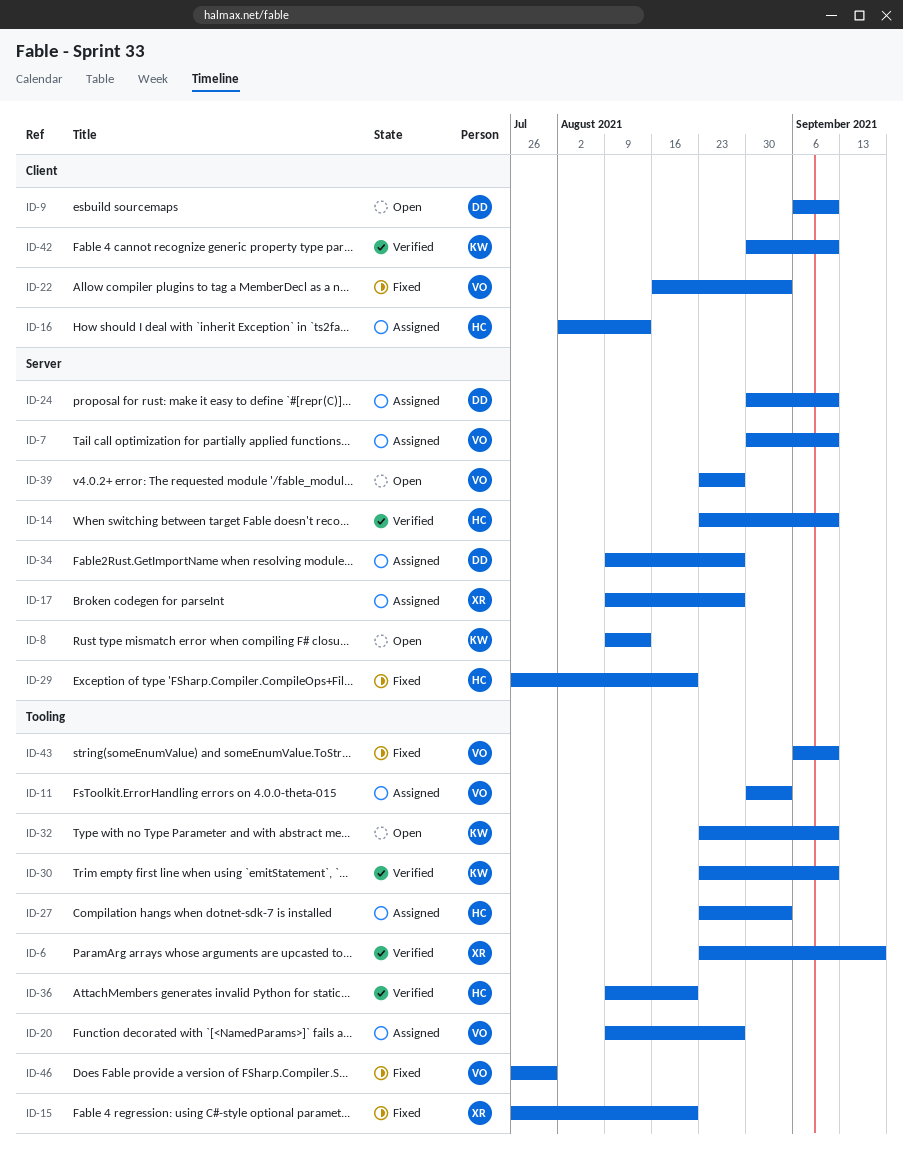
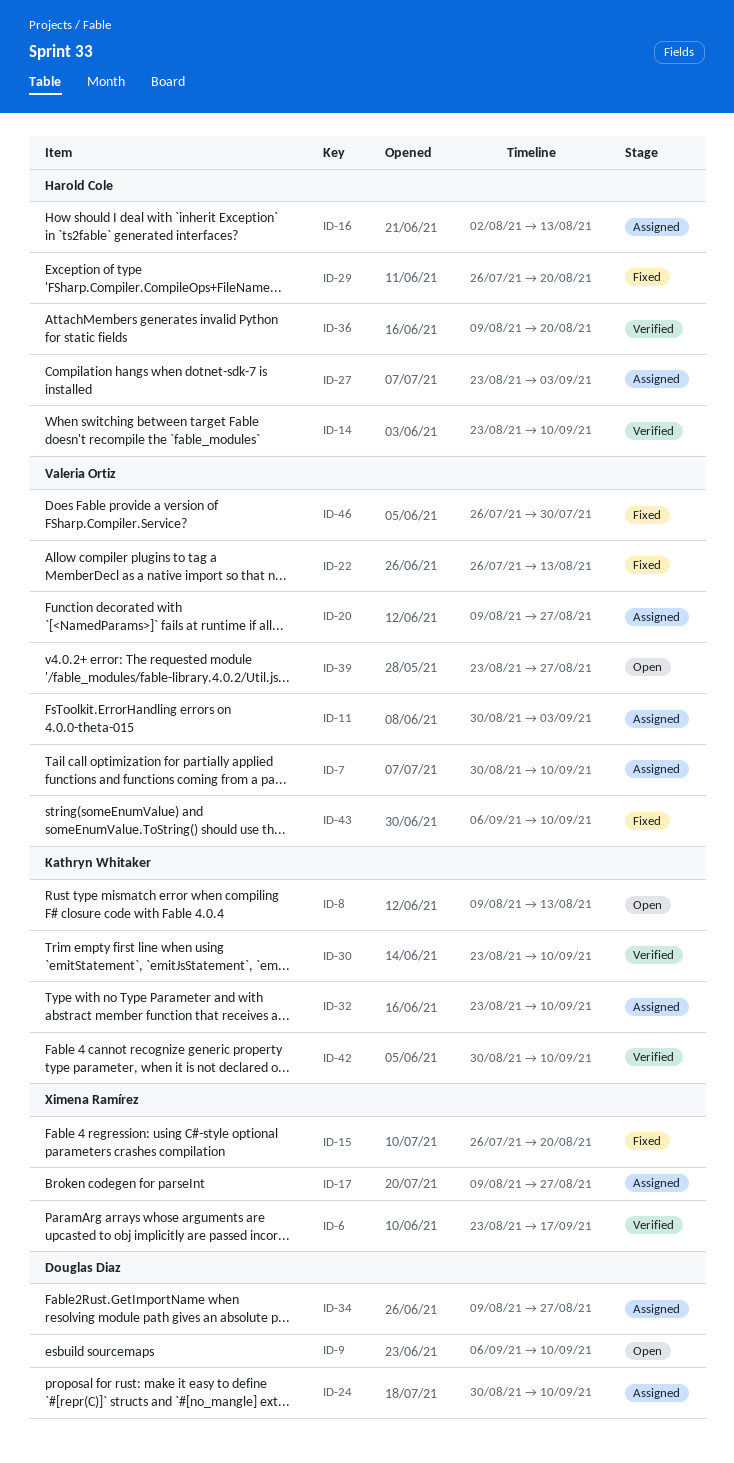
ID-22, start: Aug 16 -> Jul 26
ID-22, due: Sep 3 -> Aug 13
ID-32, status: Open -> Assigned

